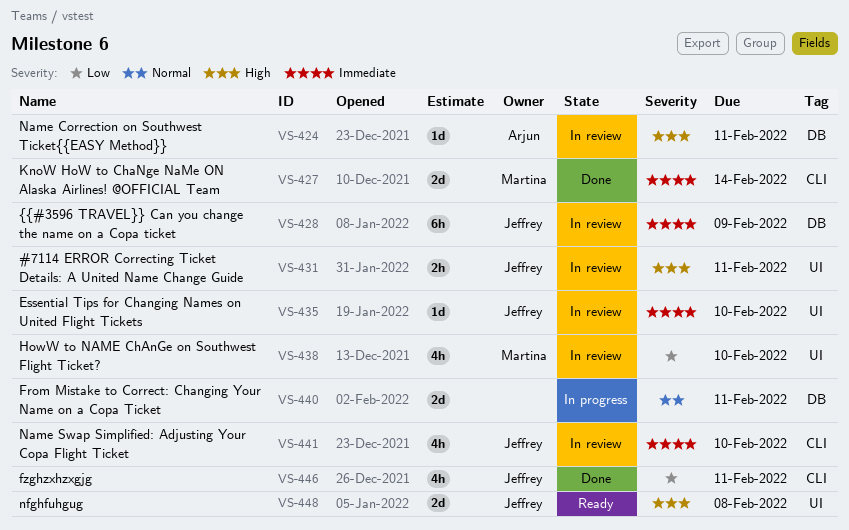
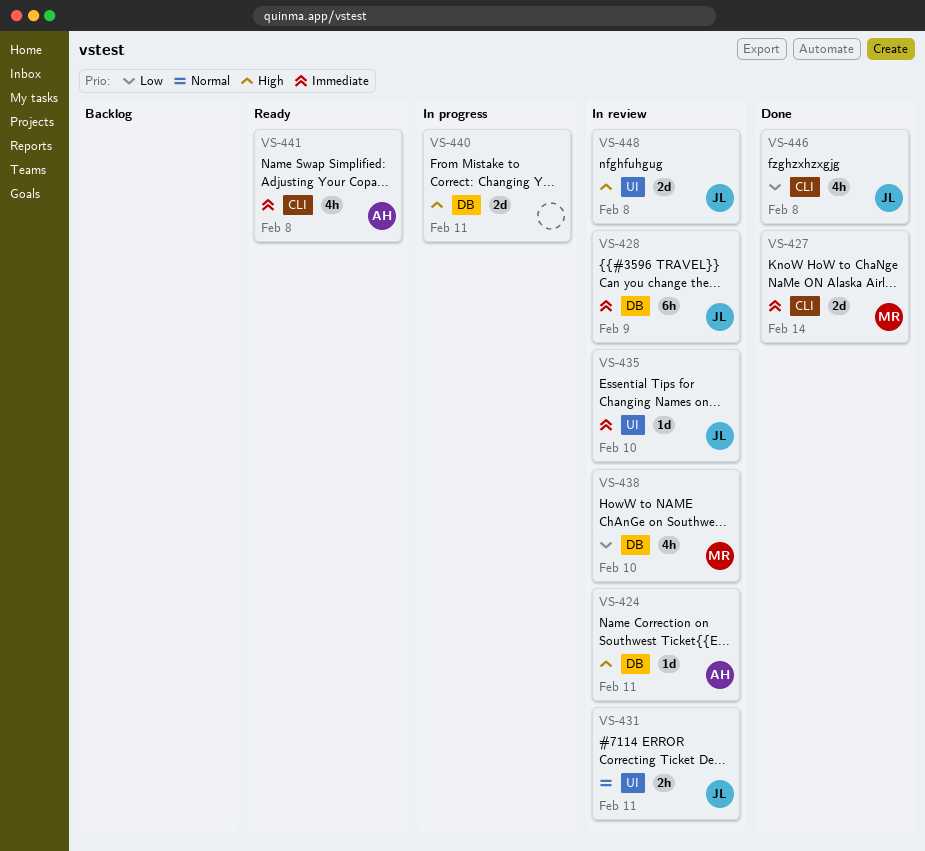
VS-431, priority: High -> Normal
VS-438, label: UI -> DB
VS-440, priority: Normal -> High
VS-441, status: In review -> Ready
VS-441, owner: Jeffrey -> Arjun
VS-441, due: Feb 10 -> Feb 8
VS-446, due: Feb 11 -> Feb 8
VS-448, status: Ready -> In review

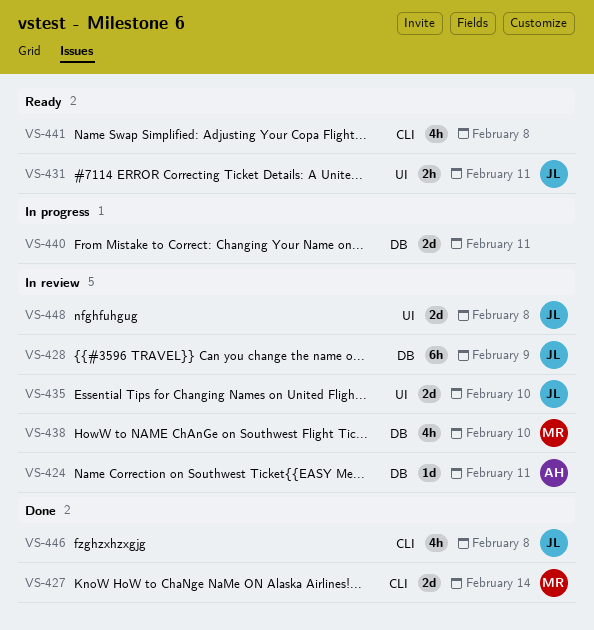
VS-431, status: In review -> Ready
VS-435, estimate: 1d -> 2d
VS-441, owner: AH -> none

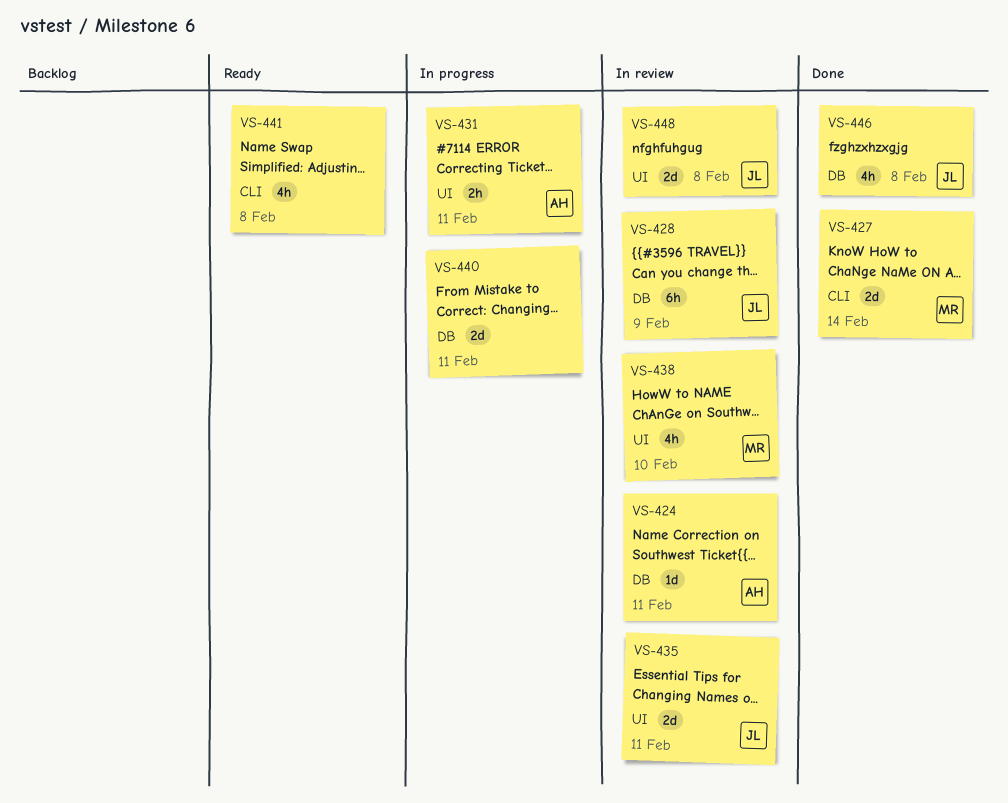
VS-431, status: Ready -> In progress
VS-431, owner: JL -> AH
VS-435, due: Feb 10 -> Feb 11
VS-438, label: DB -> UI
VS-446, label: CLI -> DB

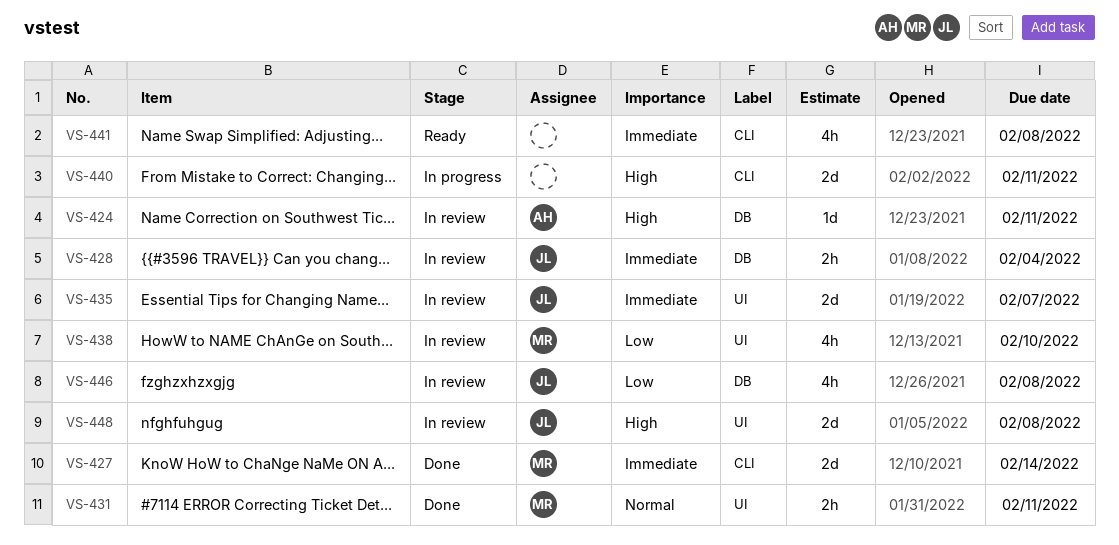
VS-428, estimate: 6h -> 2h
VS-428, due: Feb 9 -> Feb 4
VS-431, status: In progress -> Done
VS-431, owner: AH -> MR
VS-435, due: Feb 11 -> Feb 7
VS-440, label: DB -> CLI
VS-446, status: Done -> In review

